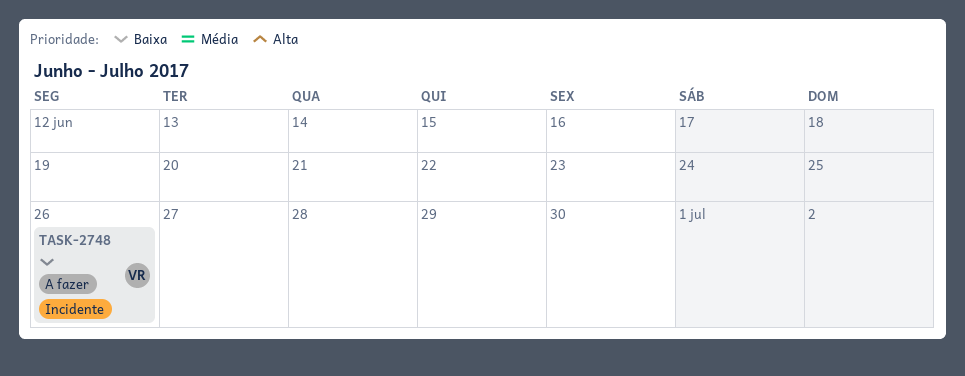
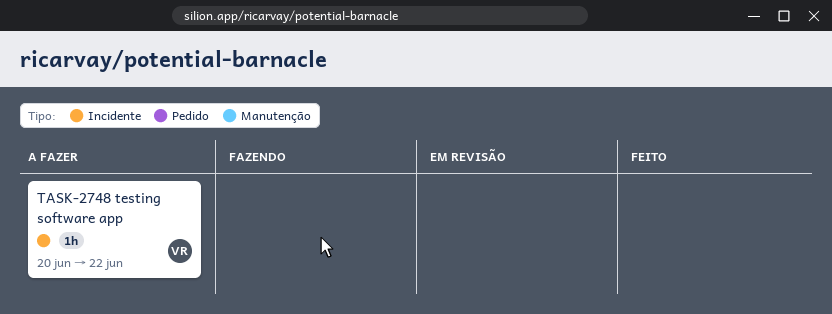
TASK-2748, due: Jun 26 -> Jun 22

